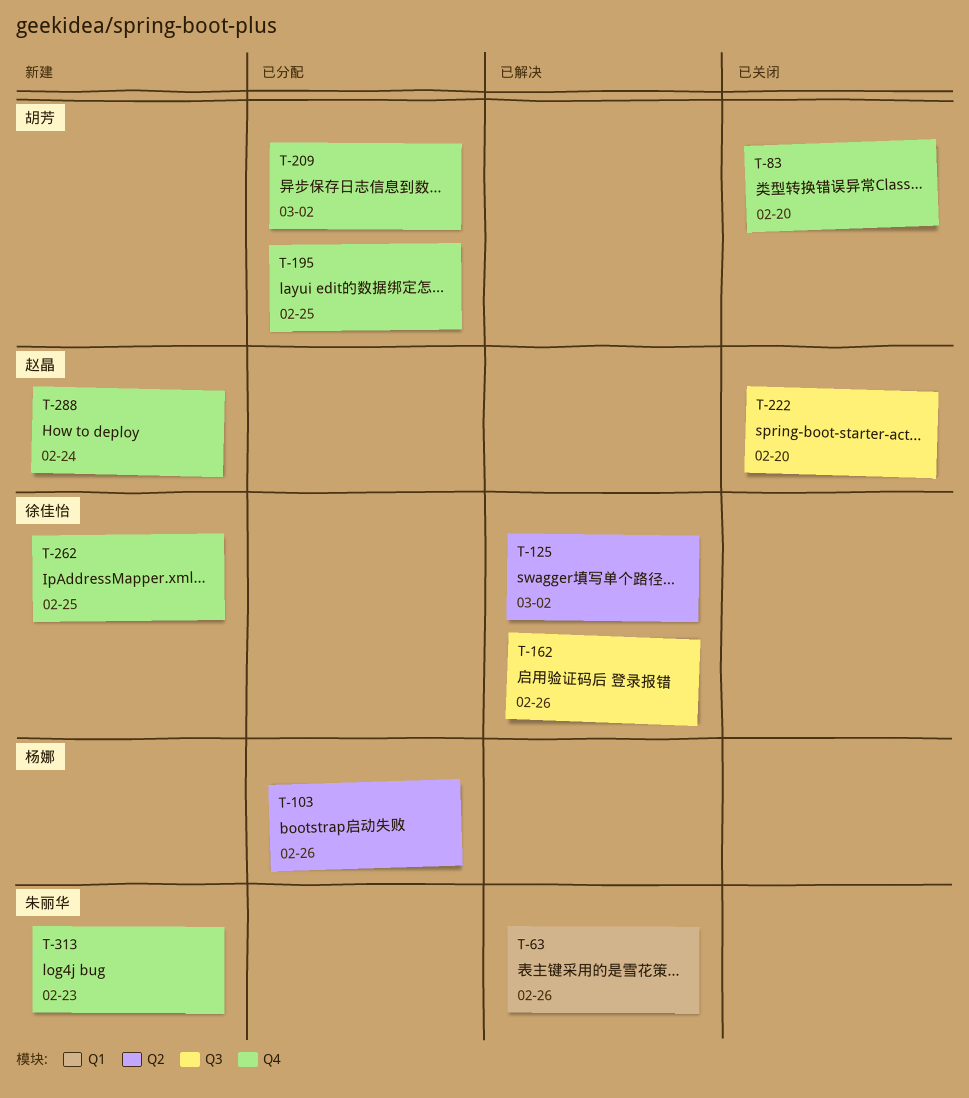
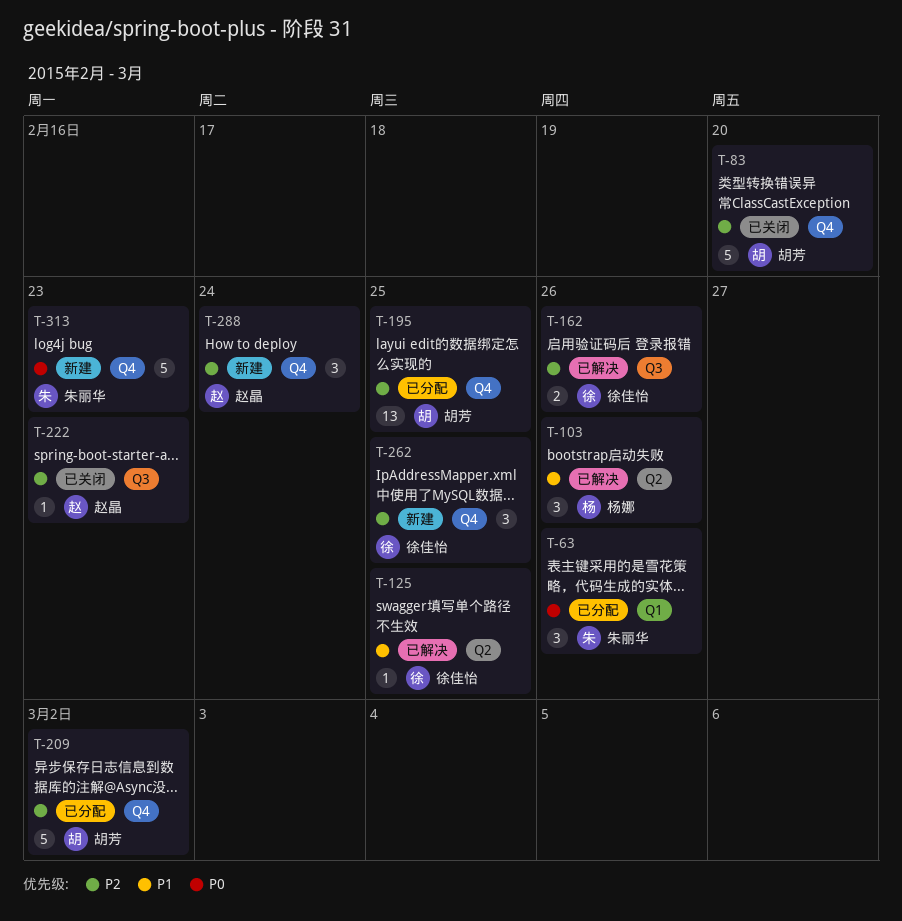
T-63, status: 已解决 -> 已分配
T-103, status: 已分配 -> 已解决
T-125, due: Mar 2 -> Feb 25
T-222, due: Feb 20 -> Feb 23

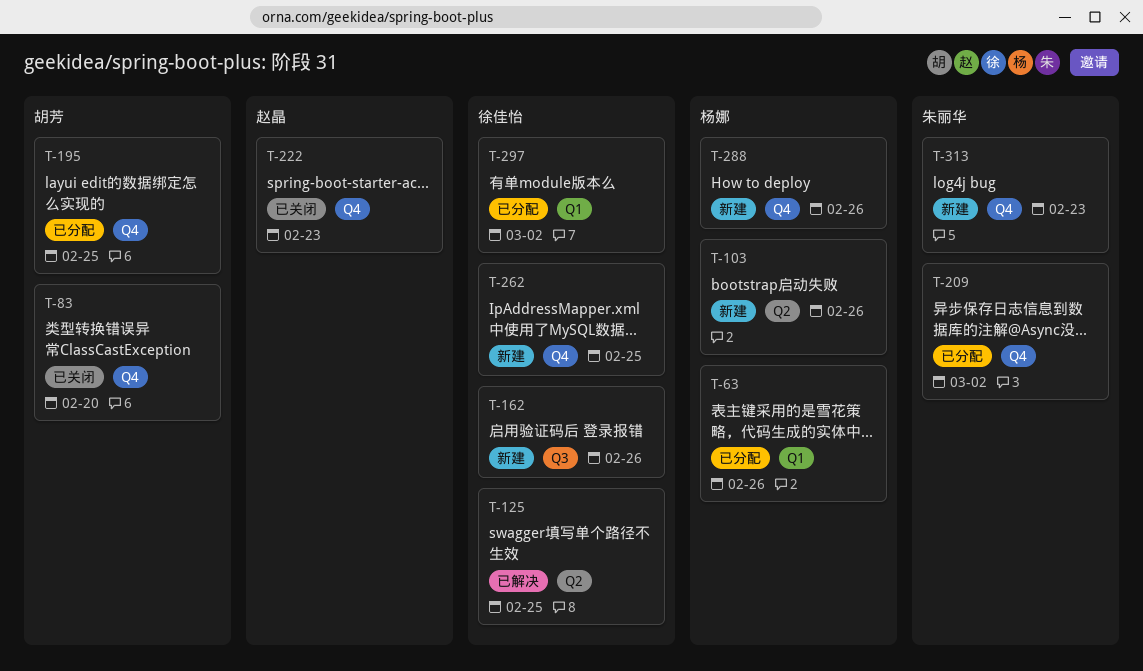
T-63, owner: 朱丽华 -> 杨娜
T-103, status: 已解决 -> 新建
T-162, status: 已解决 -> 新建
T-209, owner: 胡芳 -> 朱丽华
T-222, label: Q3 -> Q4
T-288, owner: 赵晶 -> 杨娜
T-288, due: Feb 24 -> Feb 26
T-297: none -> present

